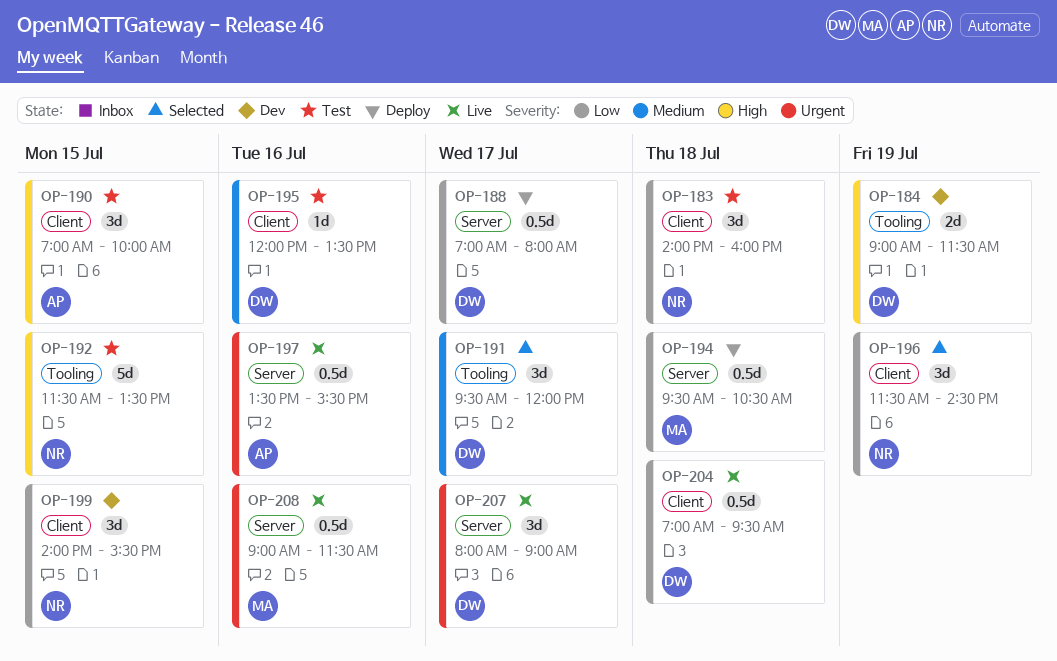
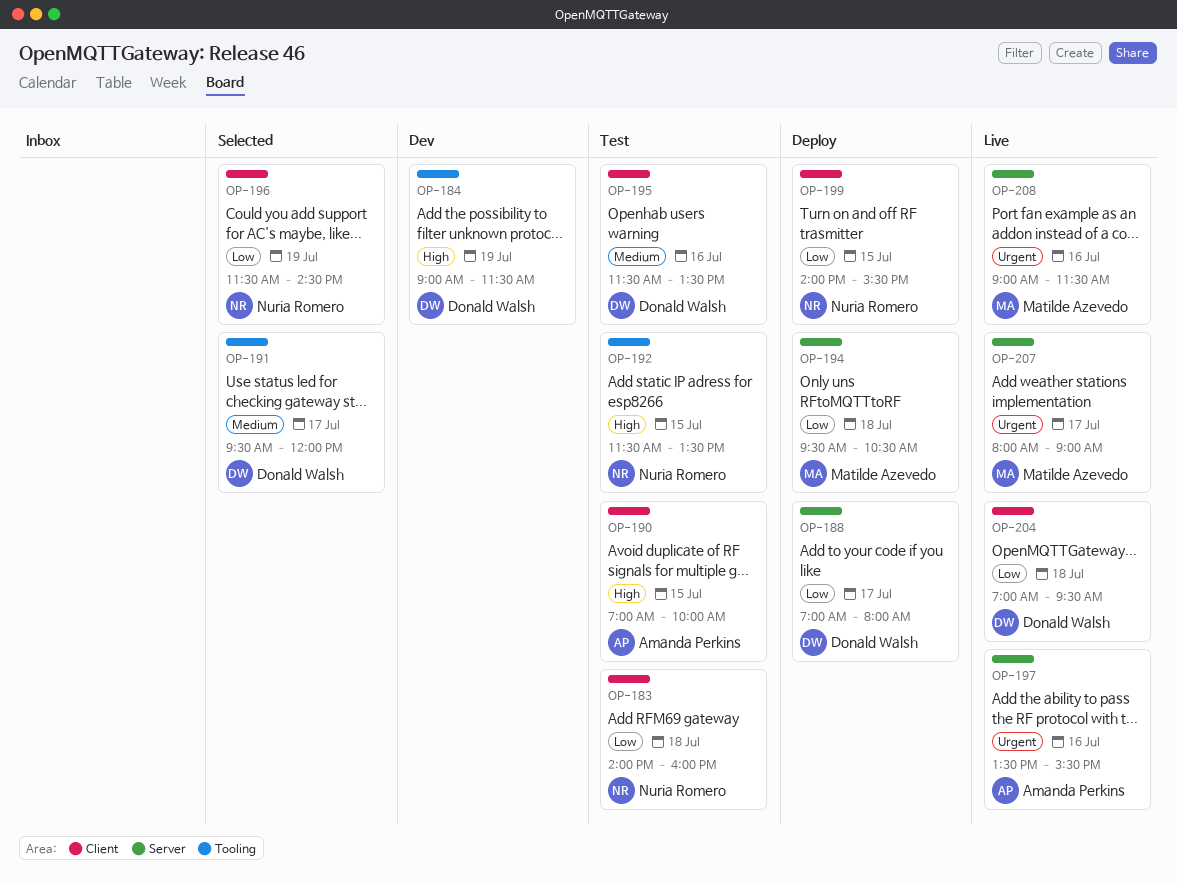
OP-195, begins: 12:00 -> 11:30
OP-199, status: Dev -> Deploy
OP-207, owner: Donald Walsh -> Matilde Azevedo

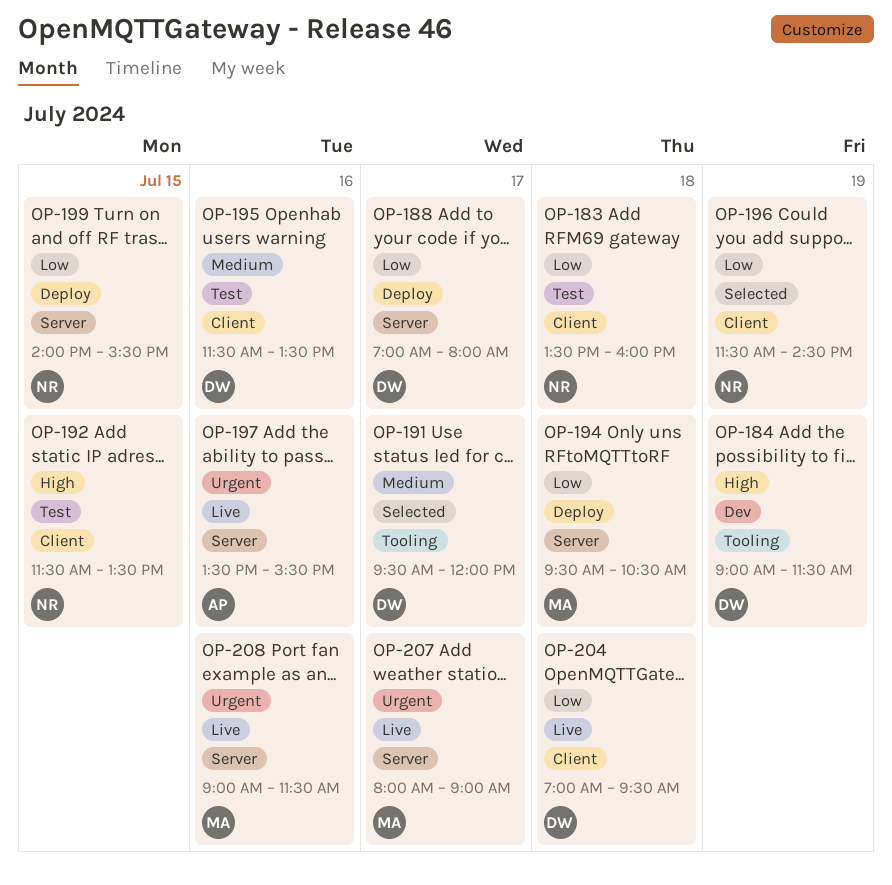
OP-183, begins: 14:00 -> 13:30
OP-190: present -> none
OP-192, label: Tooling -> Client
OP-199, label: Client -> Server

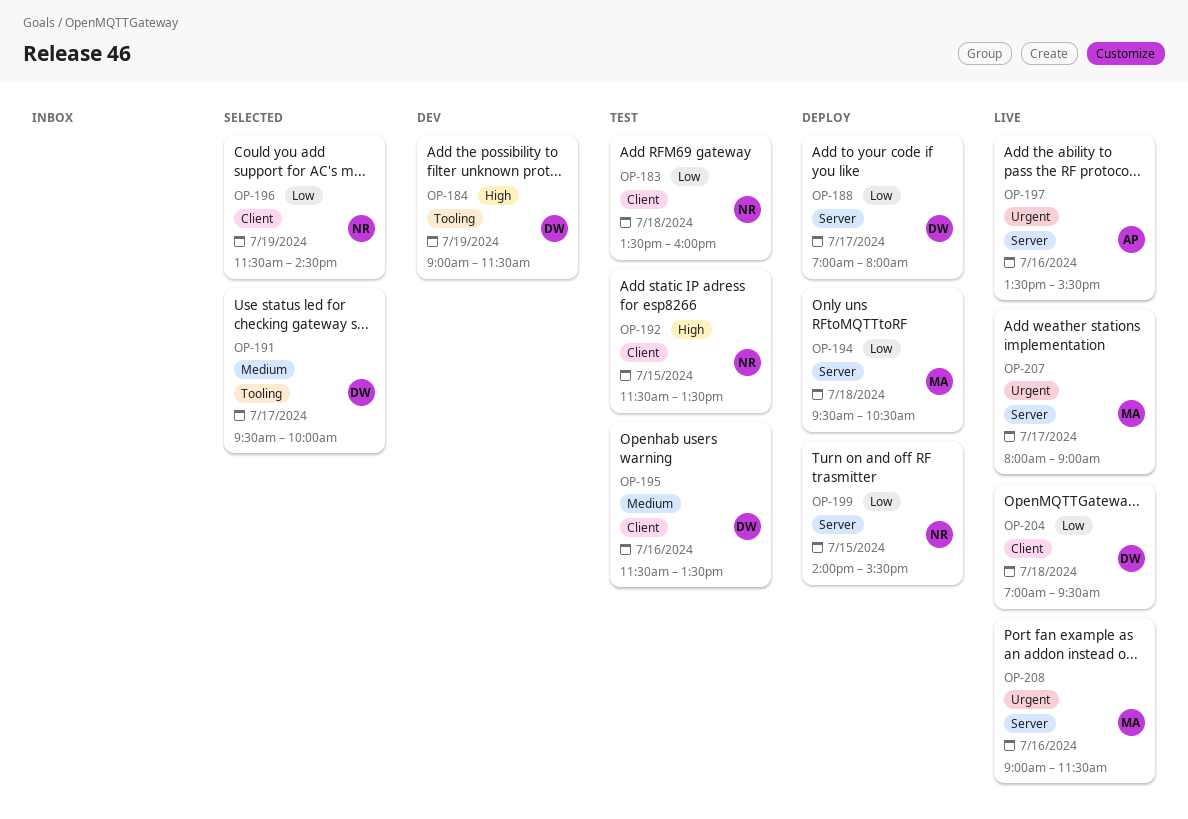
OP-191, ends: 12:00 -> 10:00

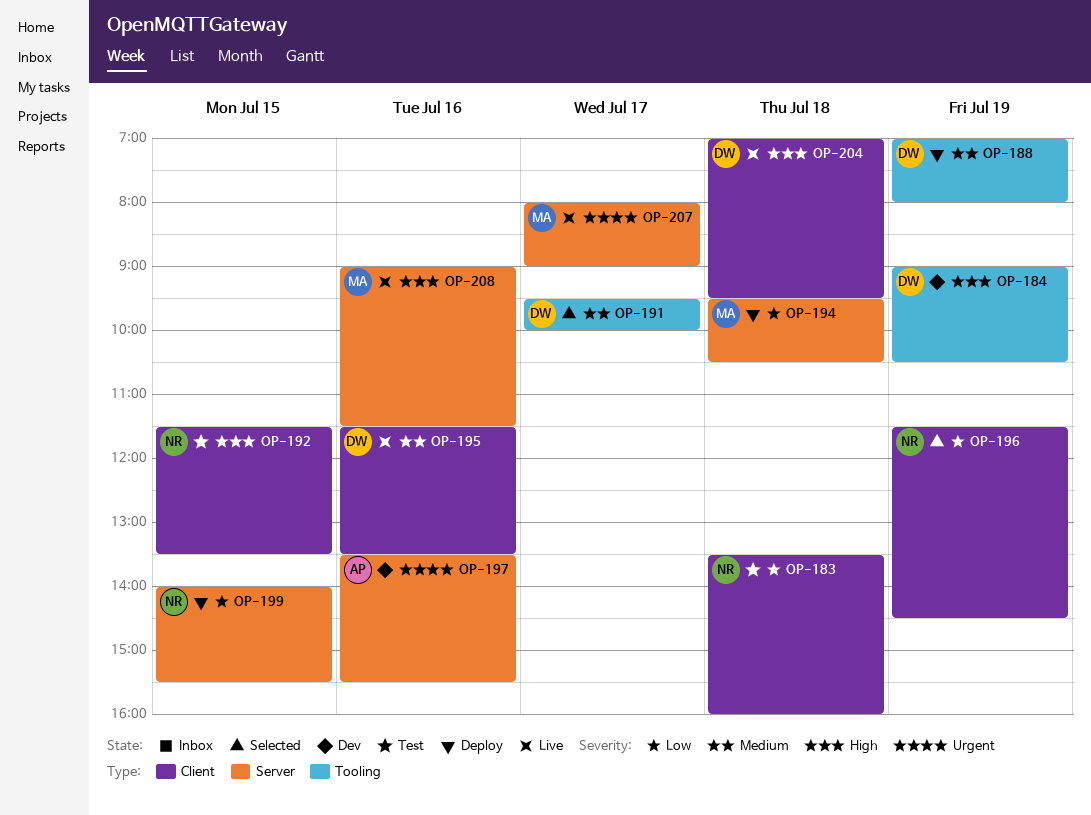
OP-184, ends: 11:30 -> 10:30
OP-188, priority: Low -> Medium
OP-188, label: Server -> Tooling
OP-188, day: Jul 17 -> Jul 19
OP-195, status: Test -> Live
OP-197, status: Live -> Dev
OP-204, priority: Low -> High
OP-208, priority: Urgent -> High

